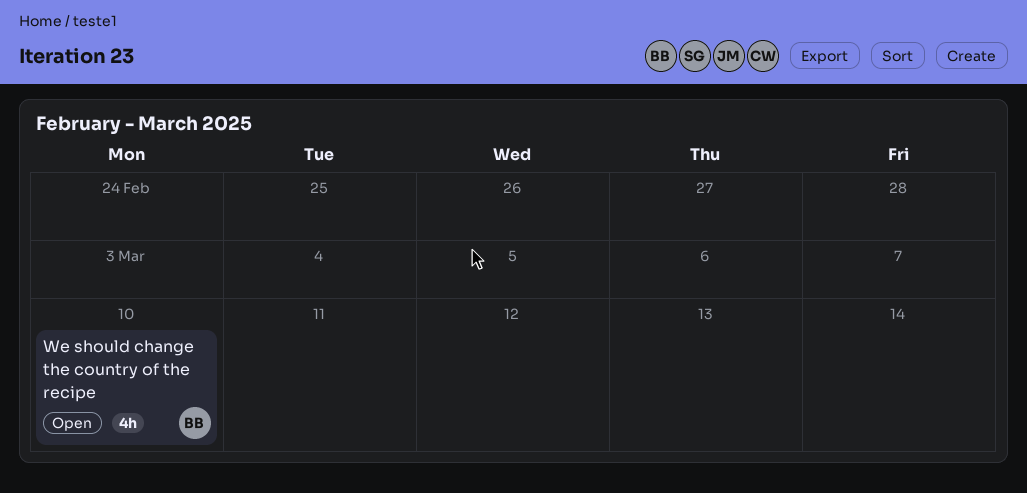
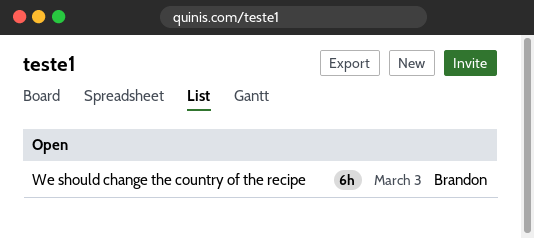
We should change the country of the recipe, estimate: 4h -> 6h
We should change the country of the recipe, due: Mar 10 -> Mar 3

